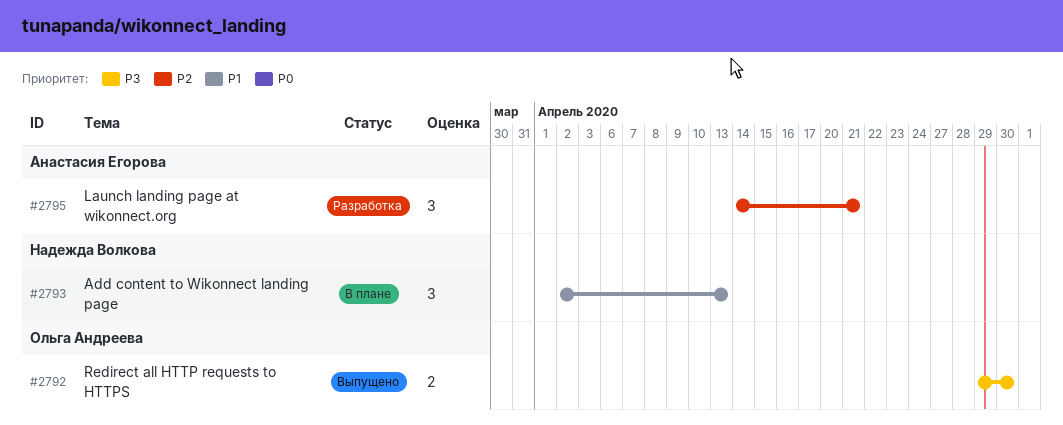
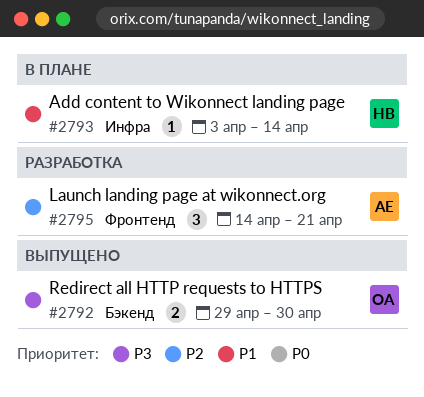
#2793, estimate: 3 -> 1
#2793, start: Apr 2 -> Apr 3
#2793, due: Apr 13 -> Apr 14

